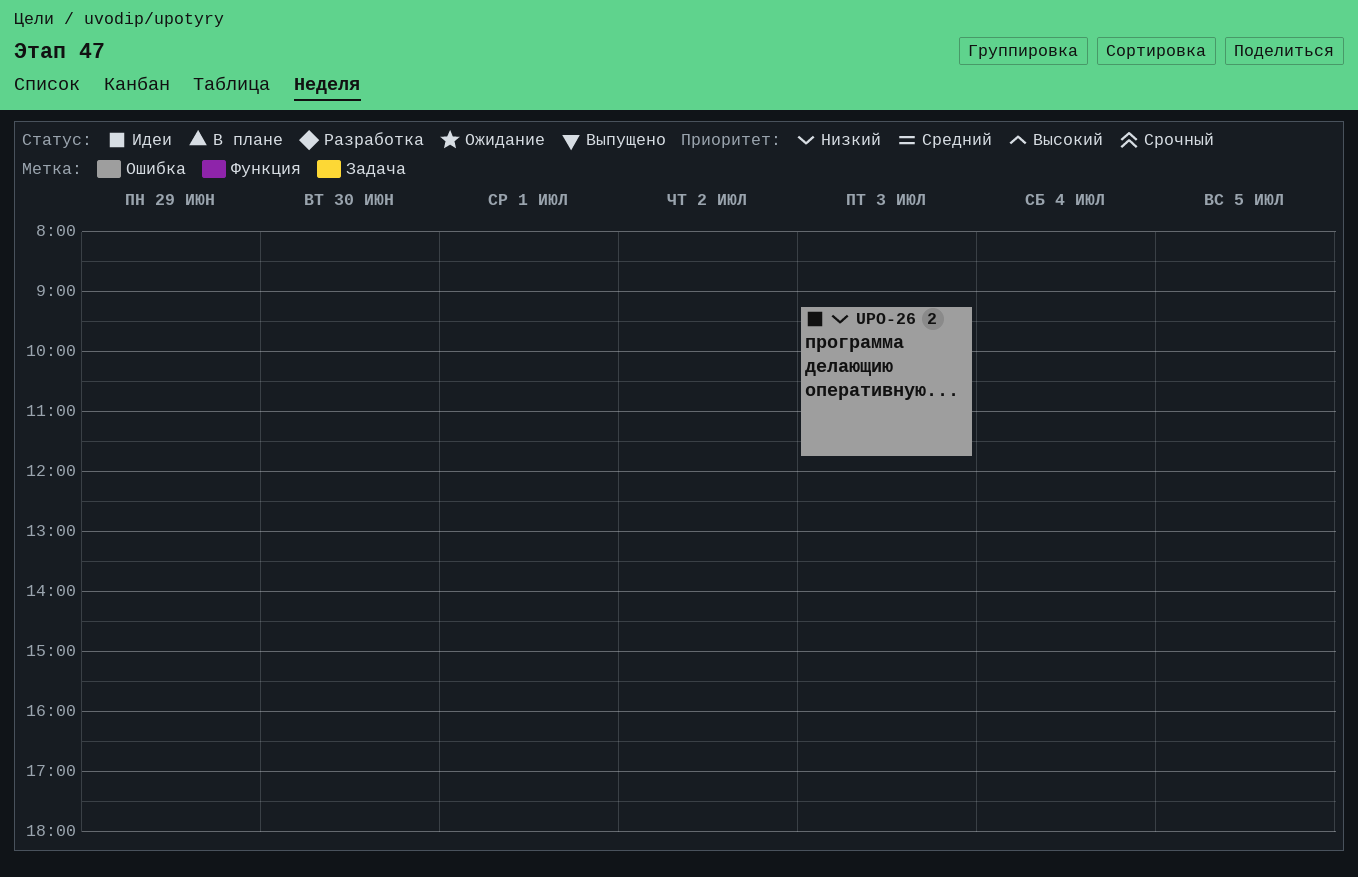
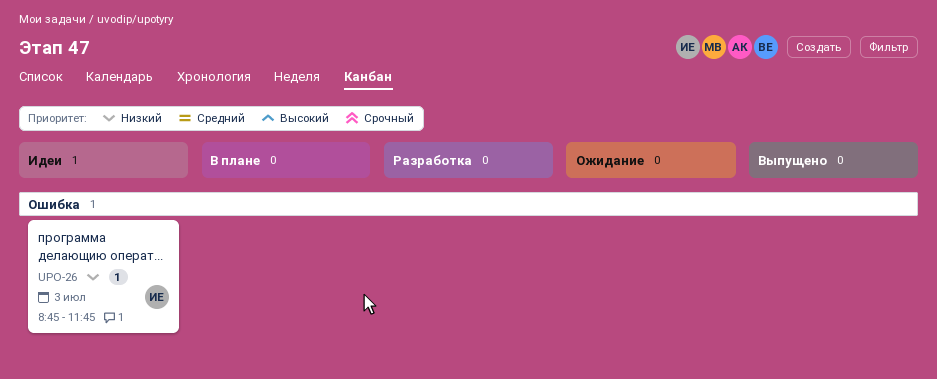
UPO-26, estimate: 2 -> 1
UPO-26, begins: 09:15 -> 08:45

